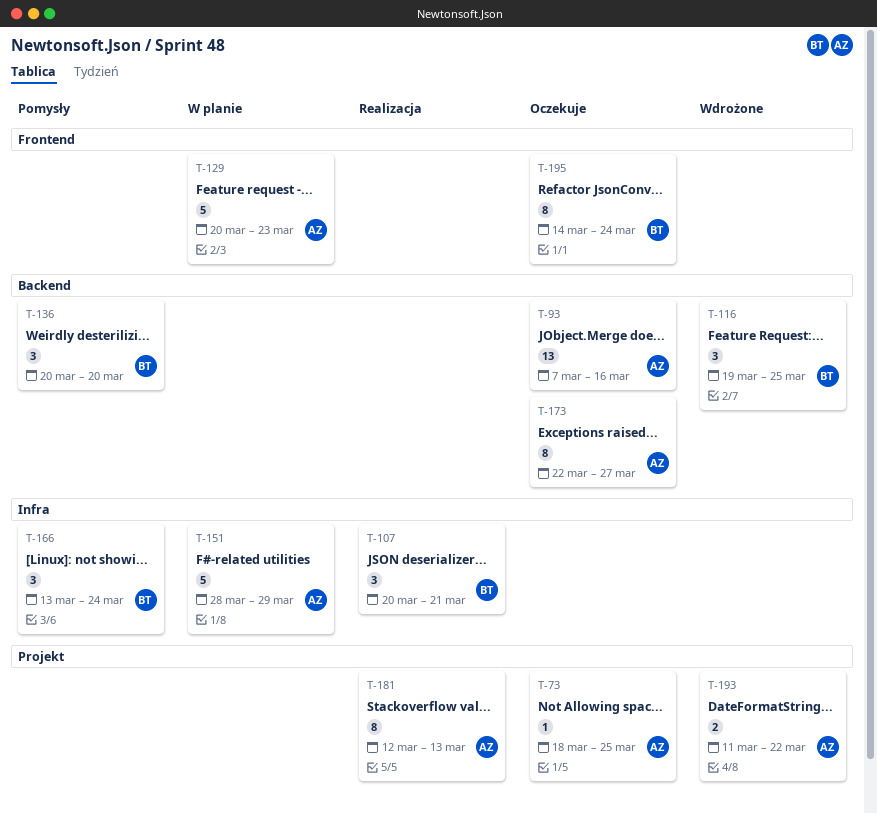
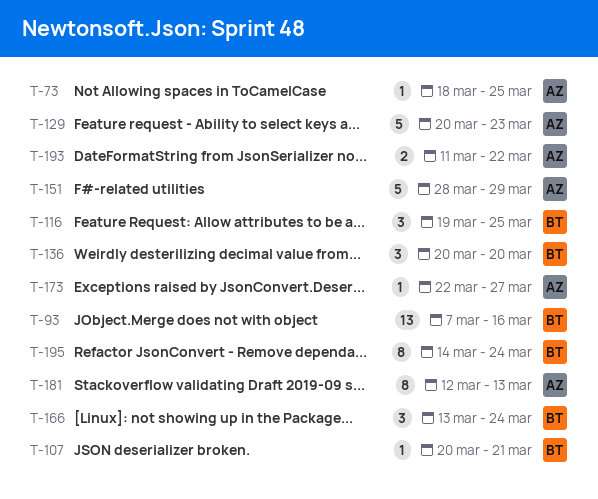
T-93, owner: AZ -> BT
T-107, estimate: 3 -> 1
T-173, estimate: 8 -> 1

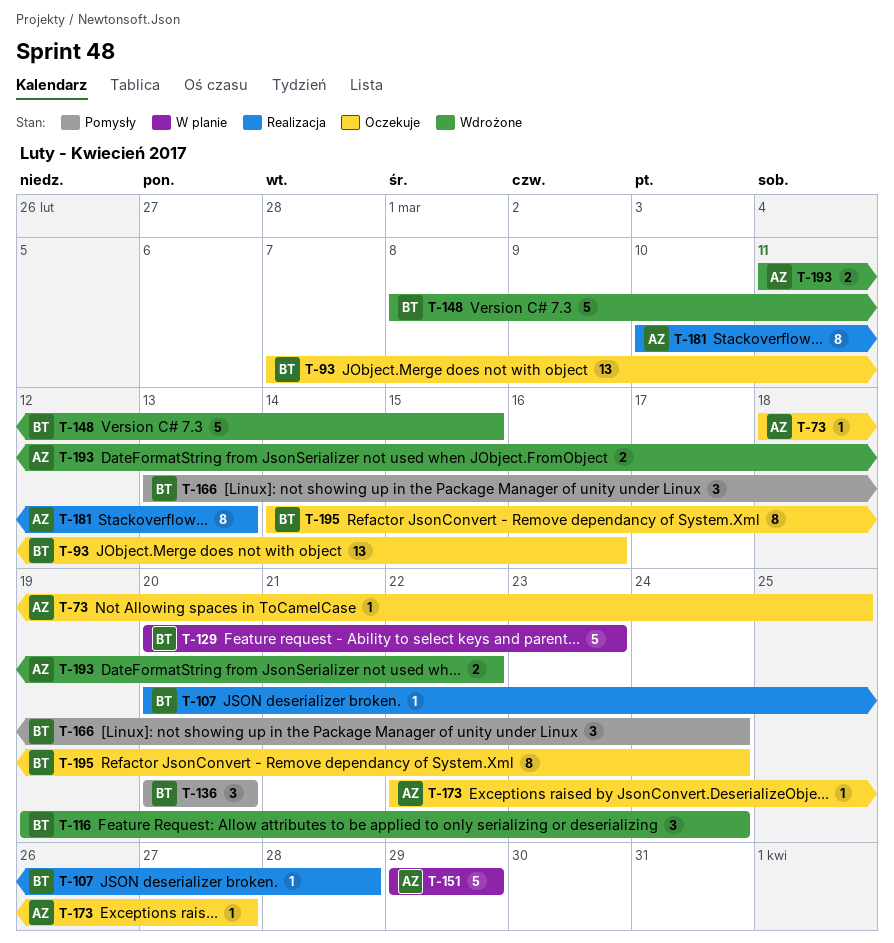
T-107, due: Mar 21 -> Mar 28
T-116, due: Mar 25 -> Mar 24
T-129, owner: AZ -> BT
T-148: none -> present
T-151, start: Mar 28 -> Mar 29
T-181, start: Mar 12 -> Mar 10

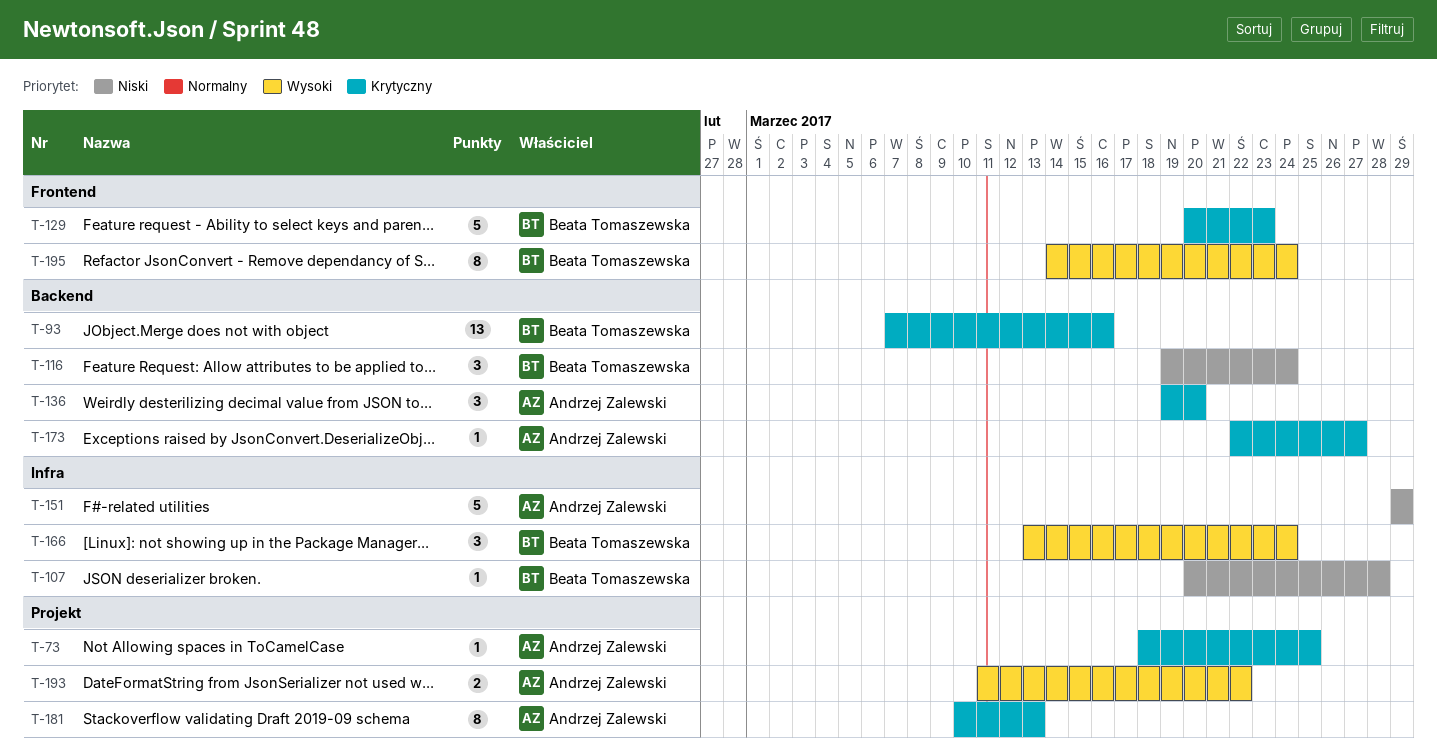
T-136, owner: Beata Tomaszewska -> Andrzej Zalewski
T-136, start: Mar 20 -> Mar 19
T-148: present -> none

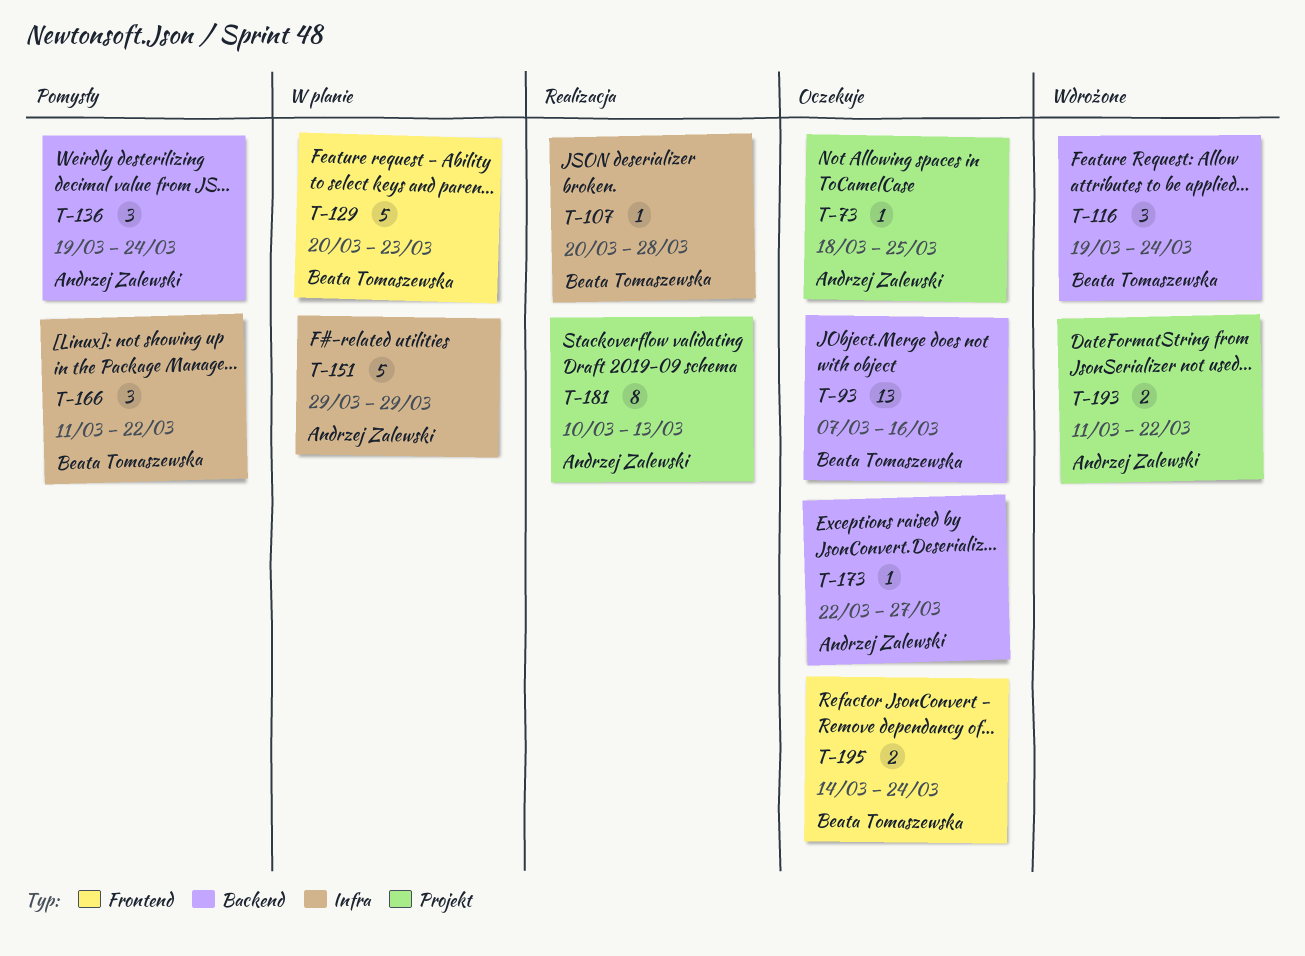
T-136, due: Mar 20 -> Mar 24
T-166, start: Mar 13 -> Mar 11
T-166, due: Mar 24 -> Mar 22
T-195, estimate: 8 -> 2

